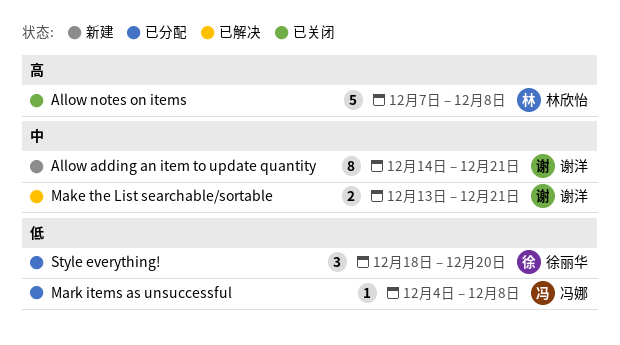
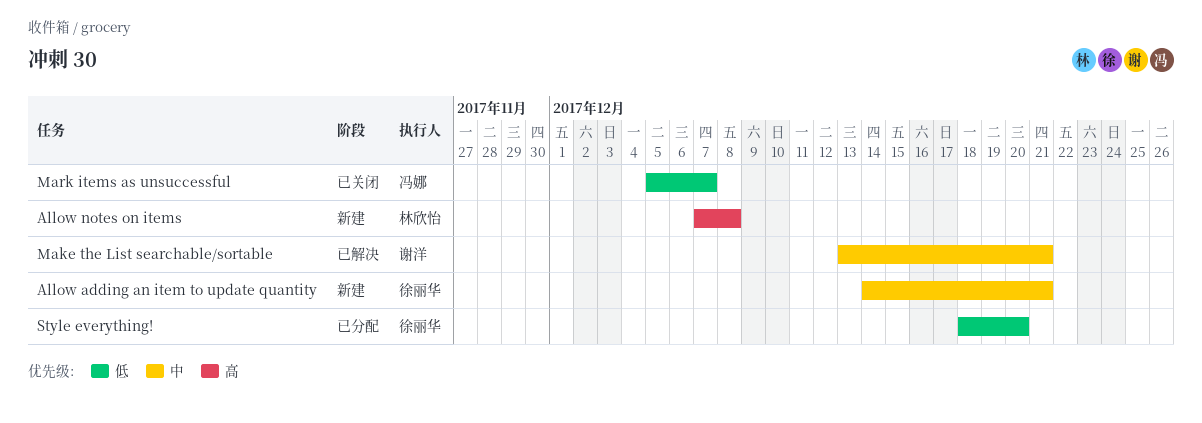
Allow adding an item to update quantity, owner: 谢洋 -> 徐丽华
Allow notes on items, status: 已关闭 -> 新建
Mark items as unsuccessful, status: 已分配 -> 已关闭
Mark items as unsuccessful, start: Dec 4 -> Dec 5
Mark items as unsuccessful, due: Dec 8 -> Dec 7

